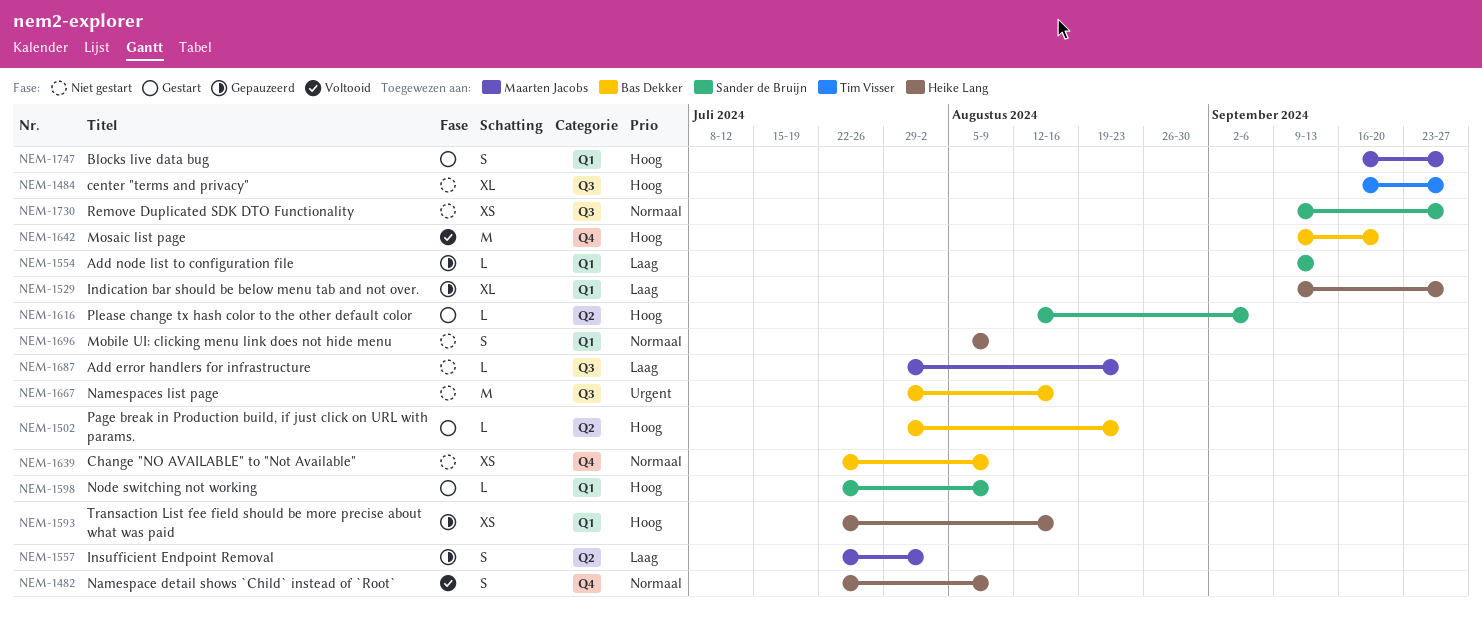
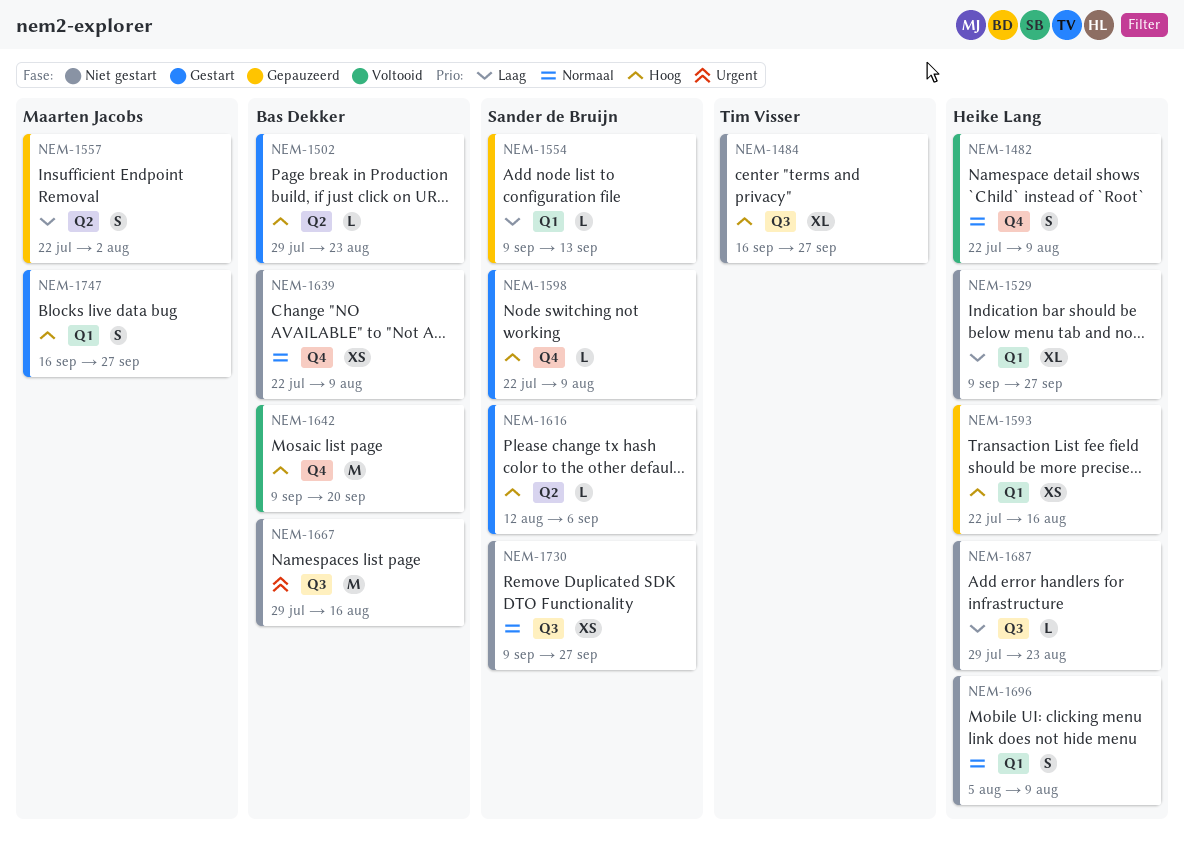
NEM-1529, status: Gepauzeerd -> Niet gestart
NEM-1598, label: Q1 -> Q4
NEM-1687, owner: Maarten Jacobs -> Heike Lang

